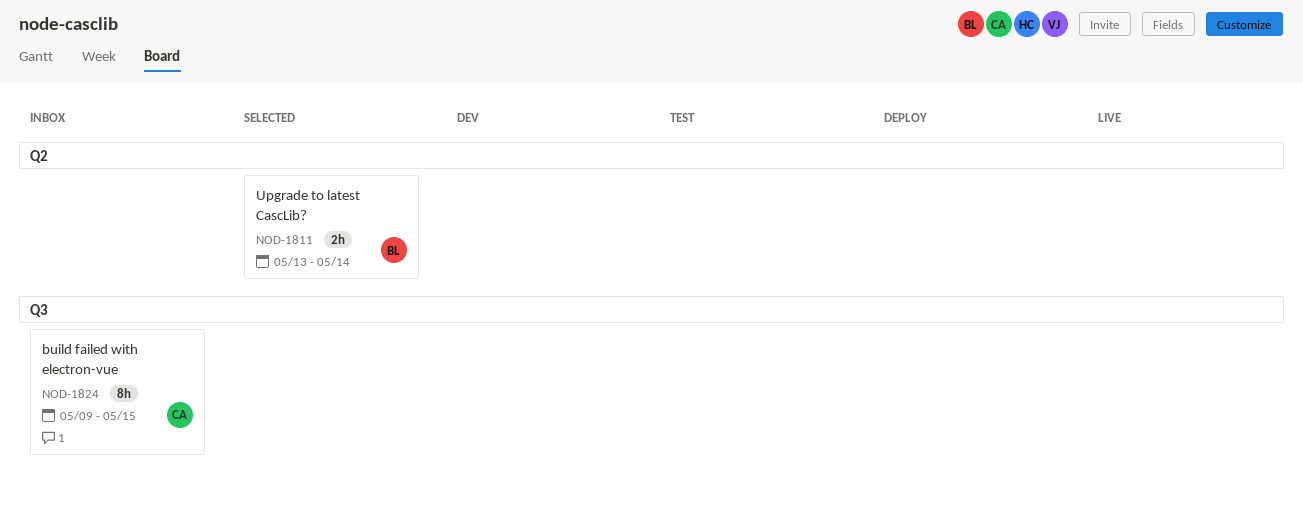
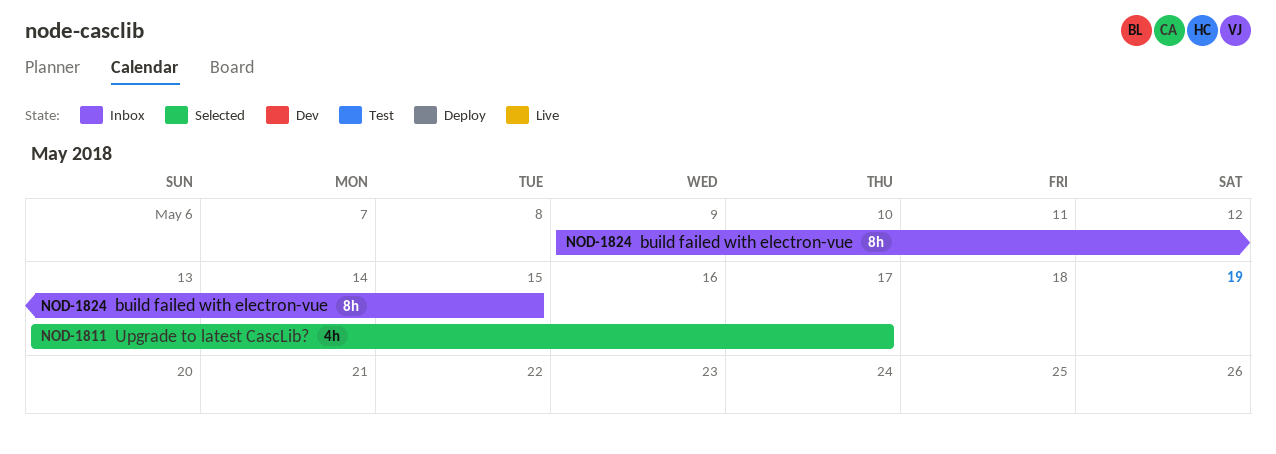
NOD-1811, estimate: 2h -> 4h
NOD-1811, due: May 14 -> May 17

